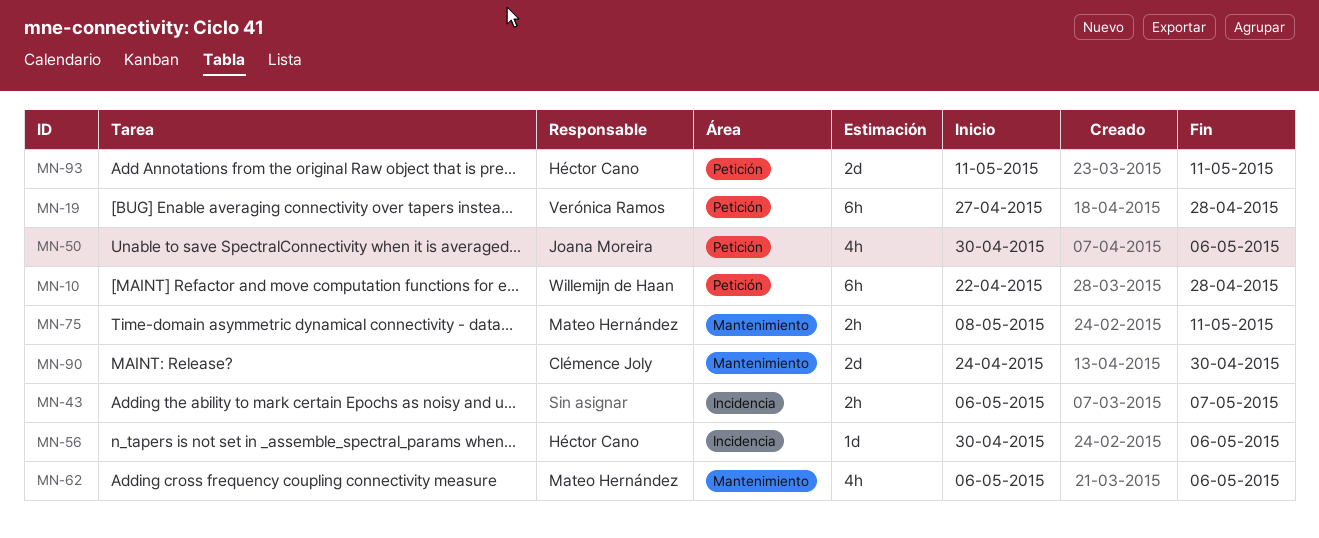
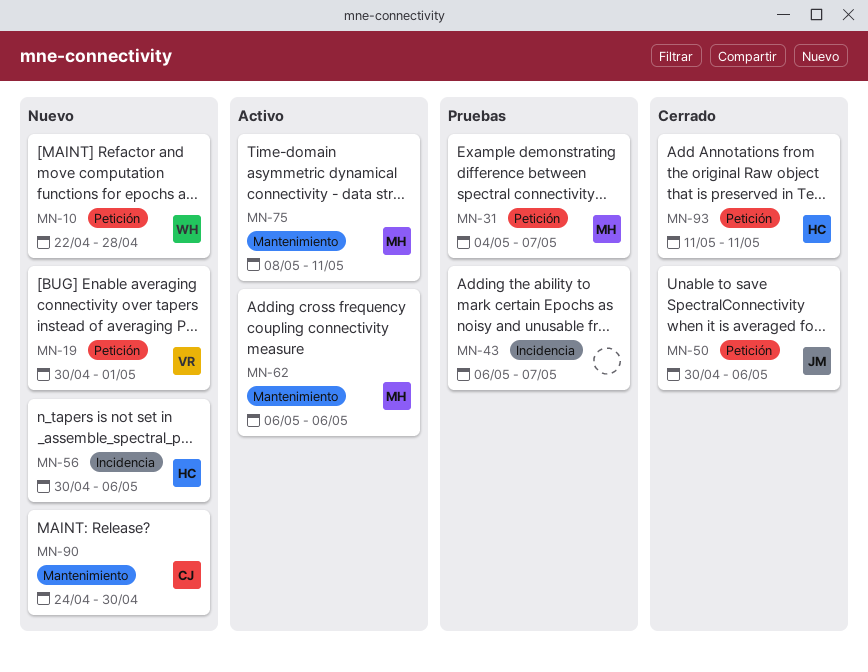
MN-19, start: Apr 27 -> Apr 30
MN-19, due: Apr 28 -> May 1
MN-31: none -> present

